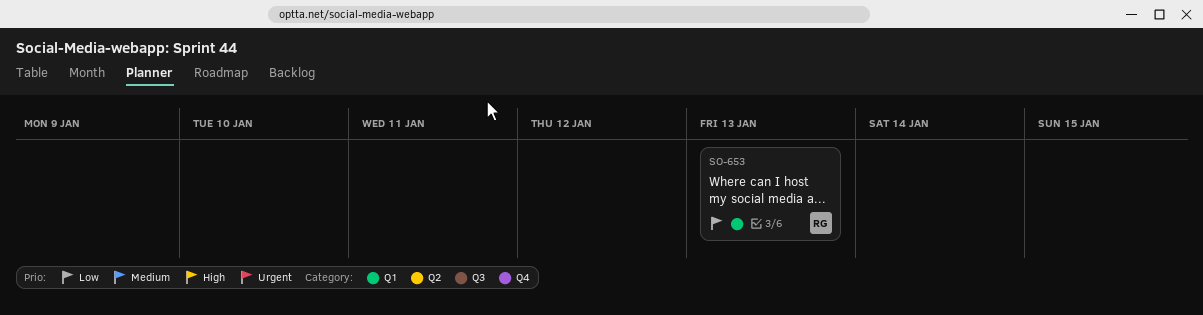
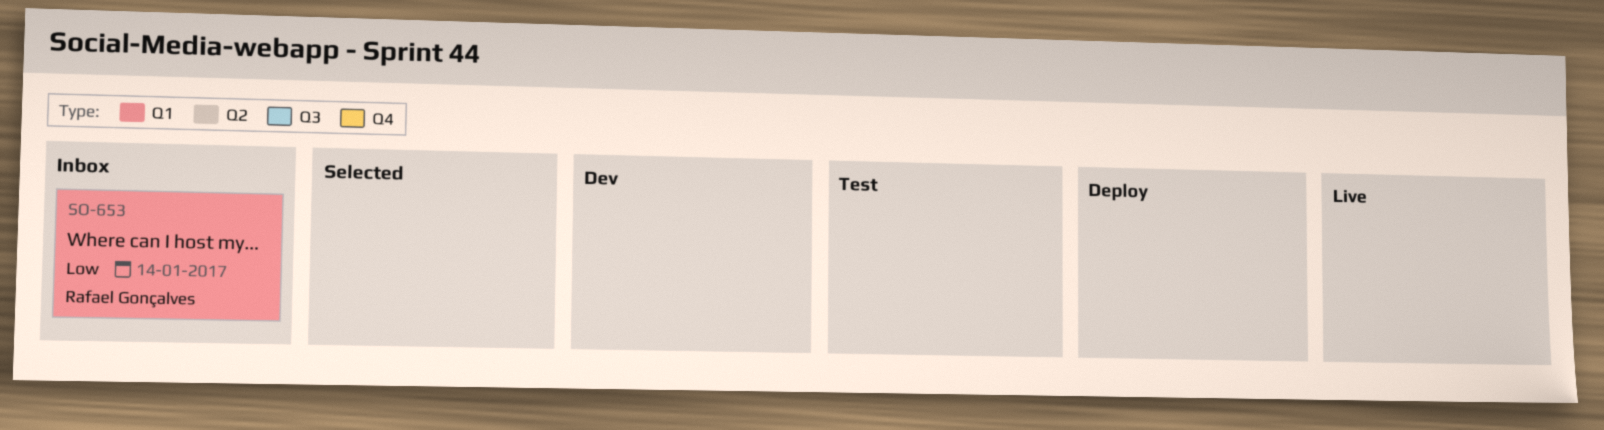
SO-653, due: Jan 13 -> Jan 14

